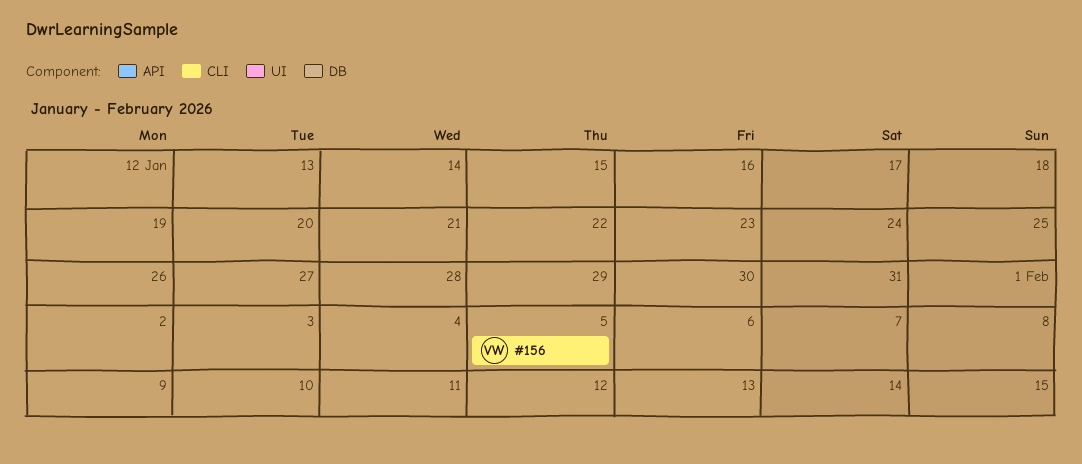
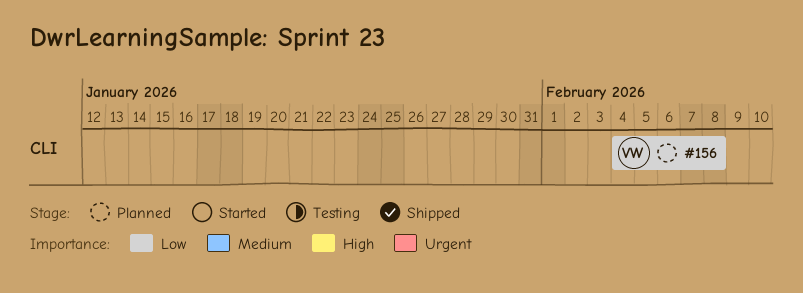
#156, start: Feb 5 -> Feb 4
#156, due: Feb 5 -> Feb 8

